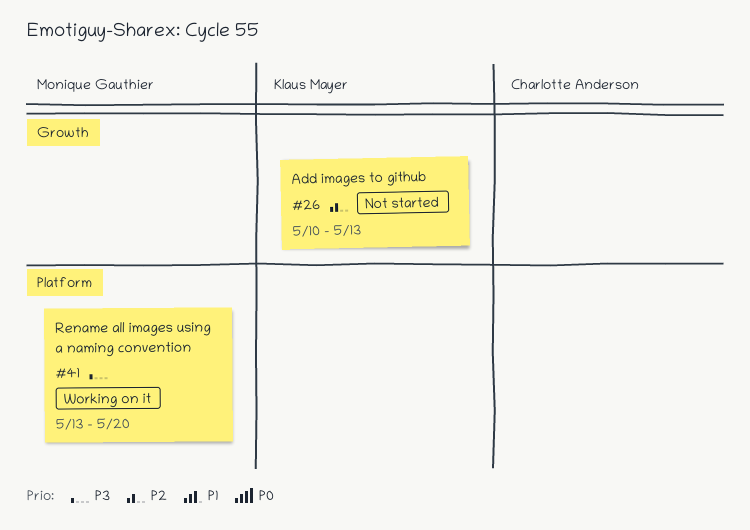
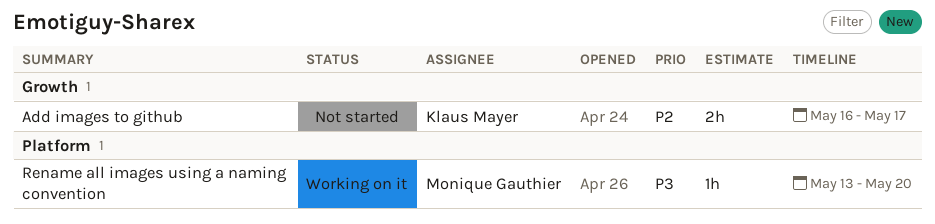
Add images to github, start: May 10 -> May 16
Add images to github, due: May 13 -> May 17

